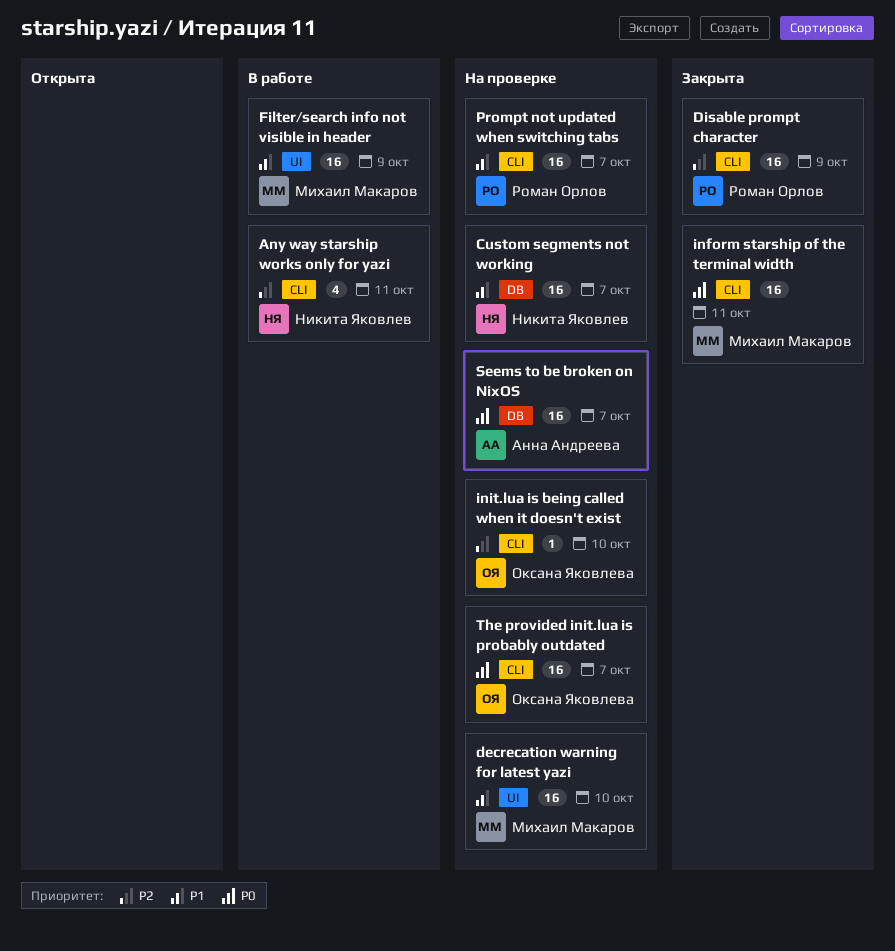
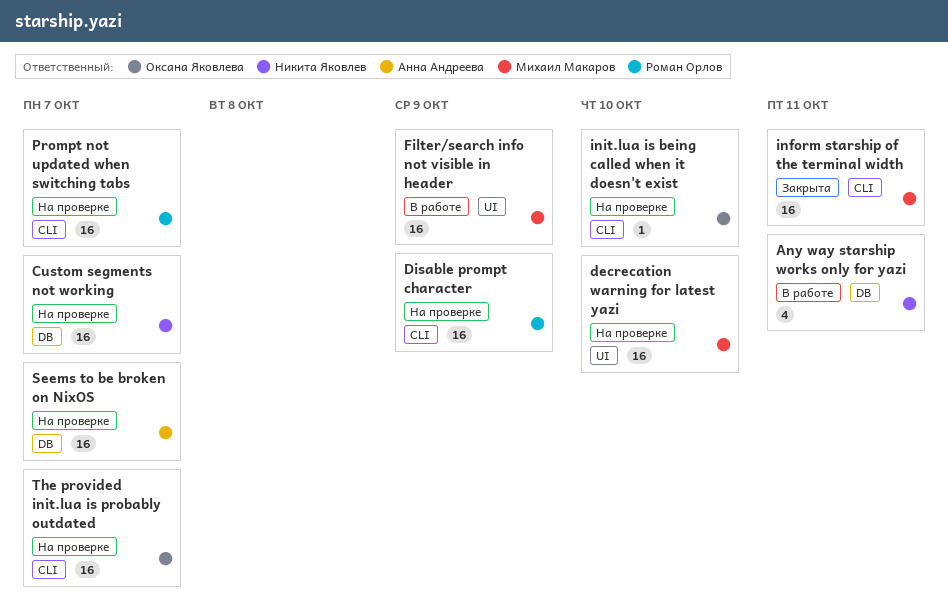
Any way starship works only for yazi, label: CLI -> DB
Disable prompt character, status: Закрыта -> На проверке

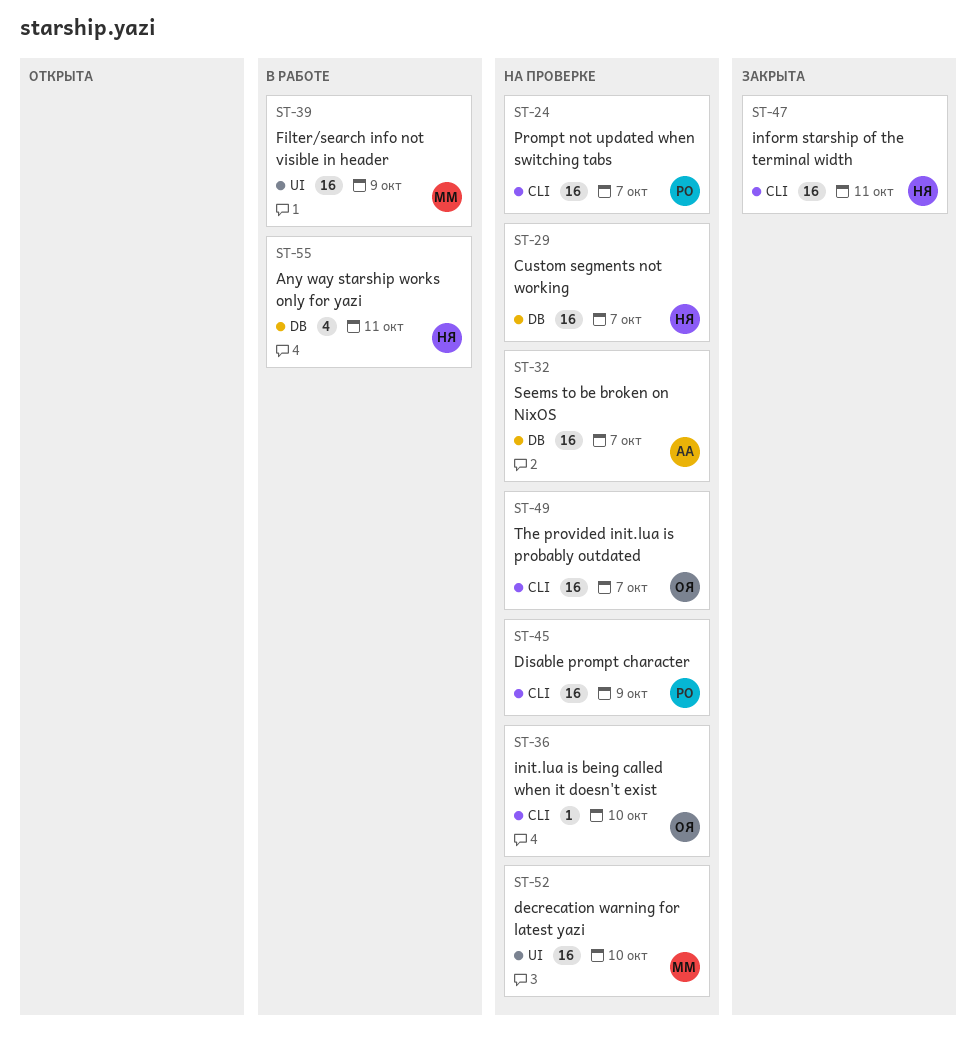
inform starship of the terminal width, owner: Михаил Макаров -> Никита Яковлев

